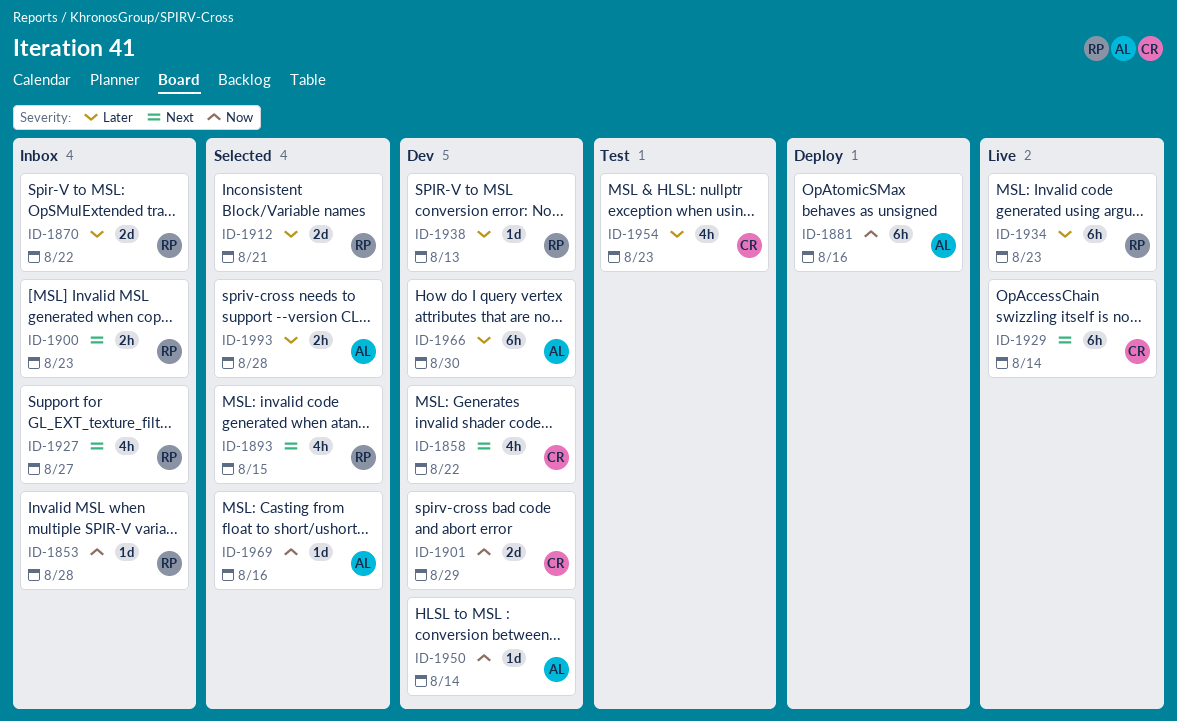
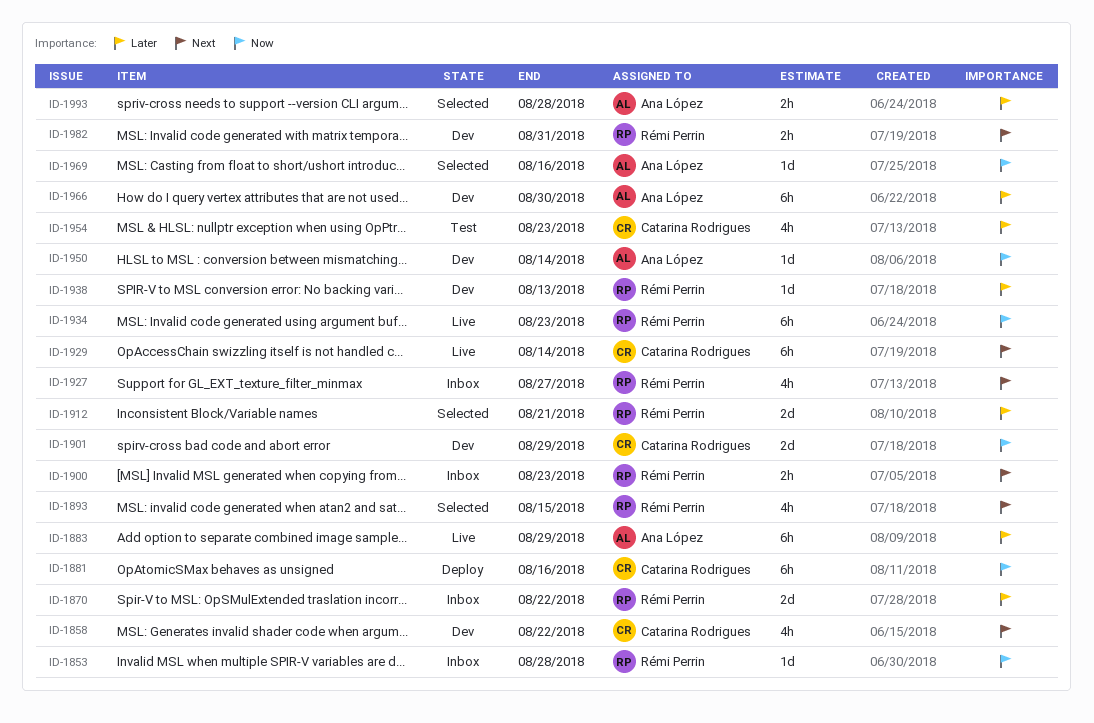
ID-1881, owner: Ana López -> Catarina Rodrigues
ID-1883: none -> present
ID-1934, priority: Later -> Now
ID-1982: none -> present

